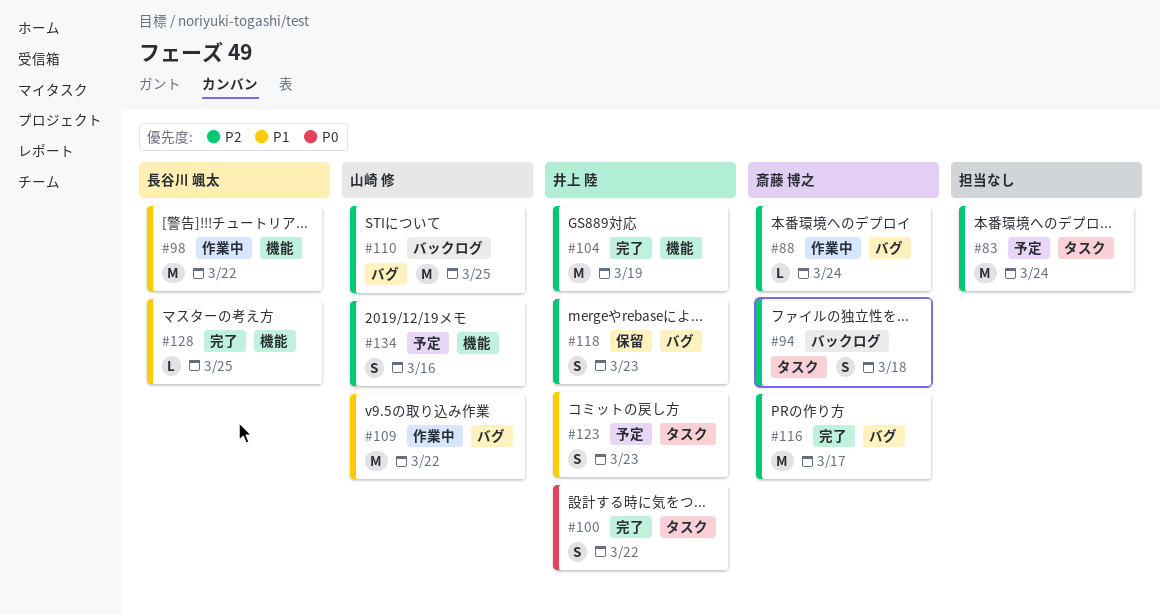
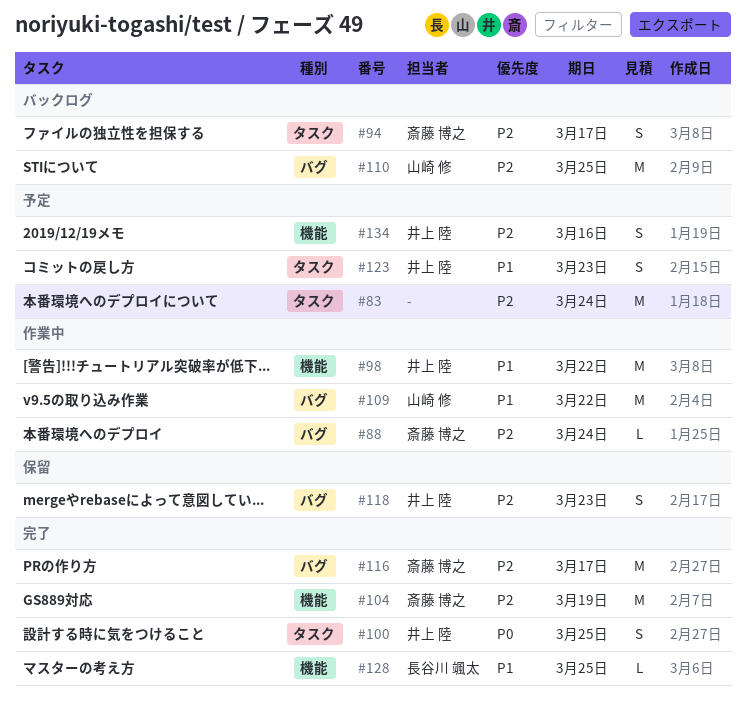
#94, due: Mar 18 -> Mar 17
#98, owner: 長谷川 颯太 -> 井上 陸
#100, due: Mar 22 -> Mar 25
#104, owner: 井上 陸 -> 斎藤 博之
#134, owner: 山崎 修 -> 井上 陸

